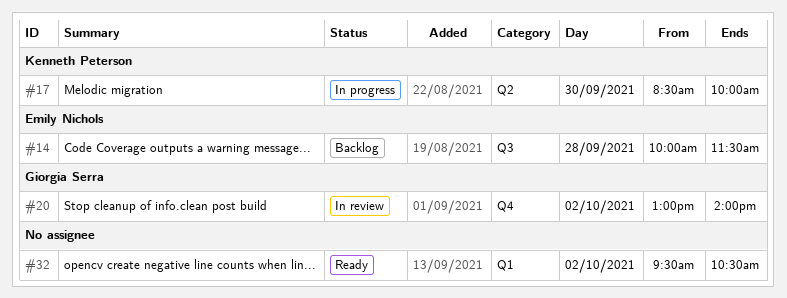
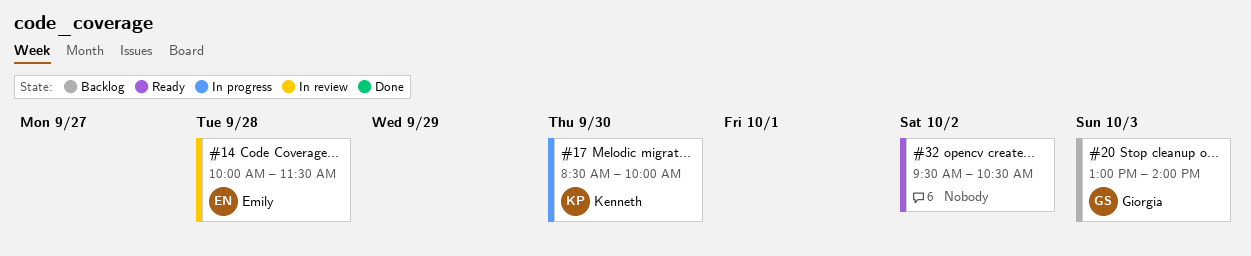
#14, status: Backlog -> In review
#20, status: In review -> Backlog
#20, day: Oct 2 -> Oct 3

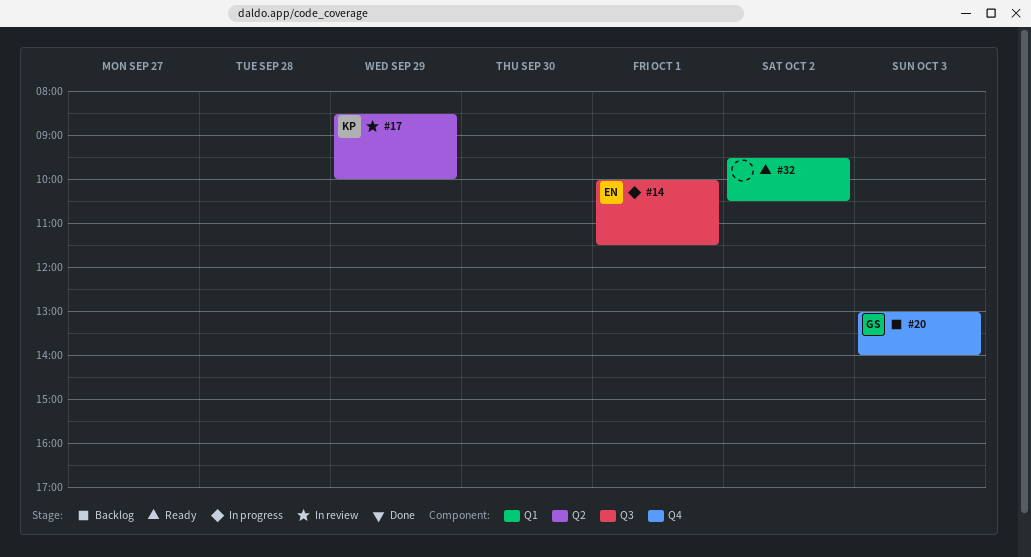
#14, status: In review -> In progress
#14, day: Sep 28 -> Oct 1
#17, status: In progress -> In review
#17, day: Sep 30 -> Sep 29

